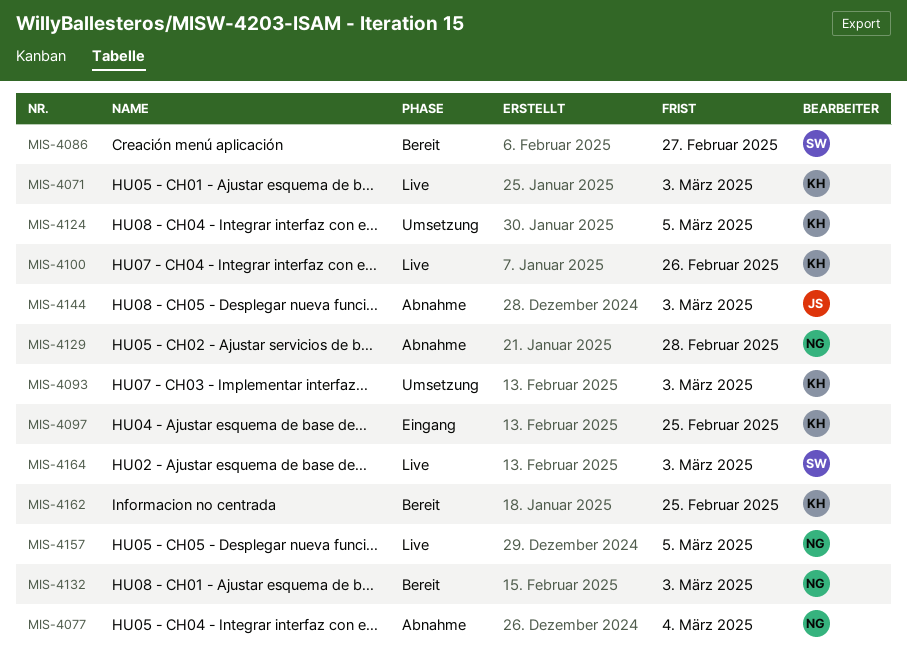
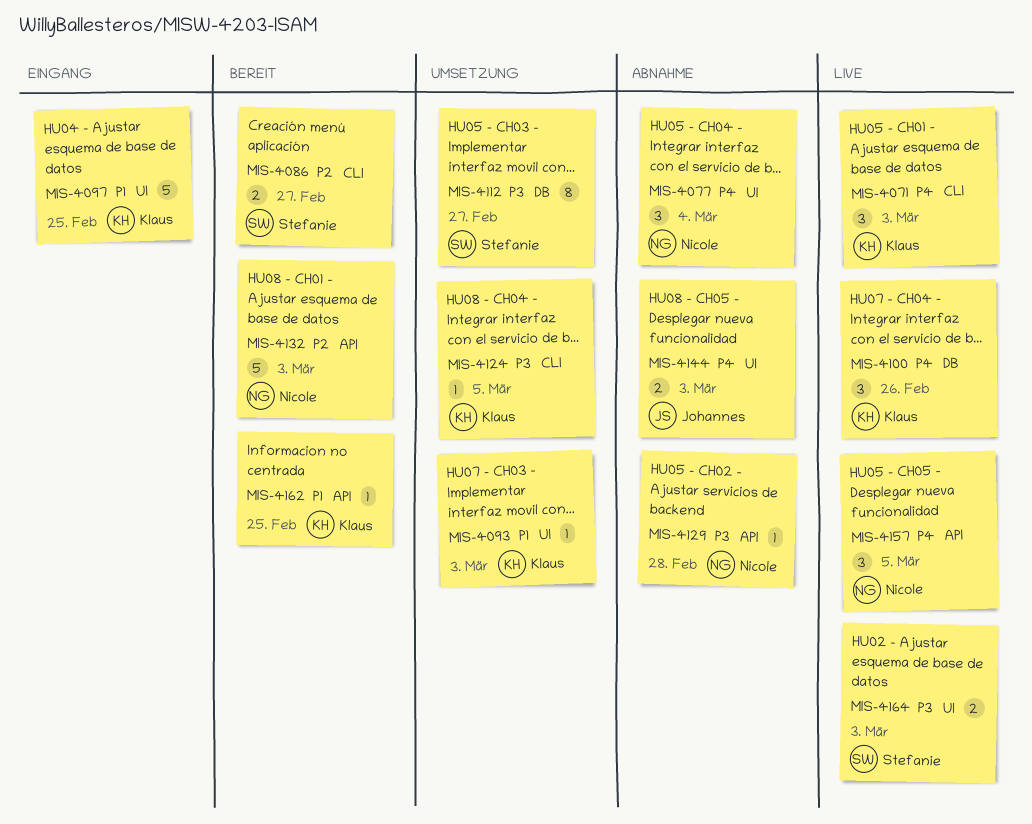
MIS-4112: none -> present

